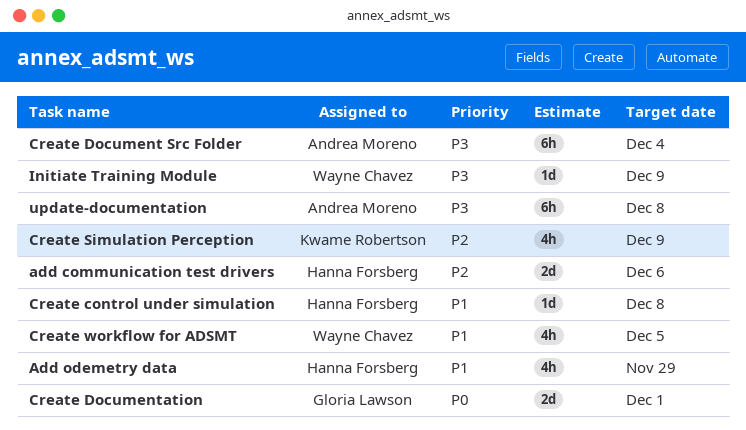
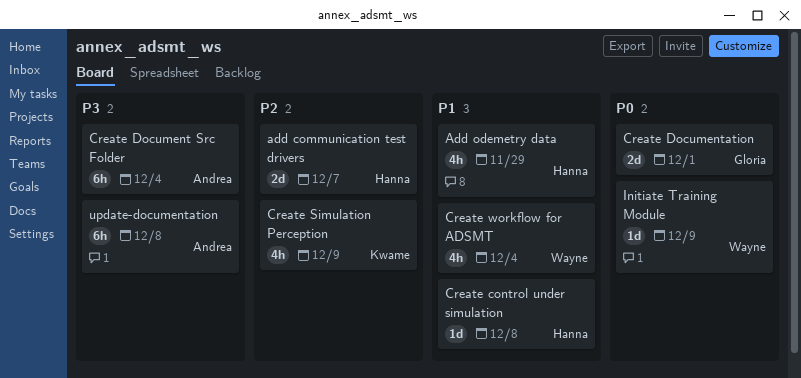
add communication test drivers, due: Dec 6 -> Dec 7
Create workflow for ADSMT, due: Dec 5 -> Dec 4
Initiate Training Module, priority: P3 -> P0

